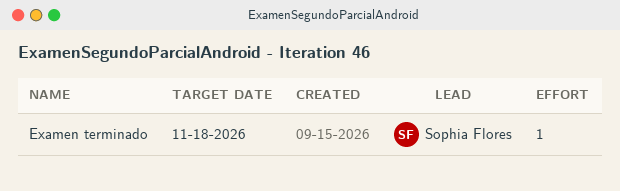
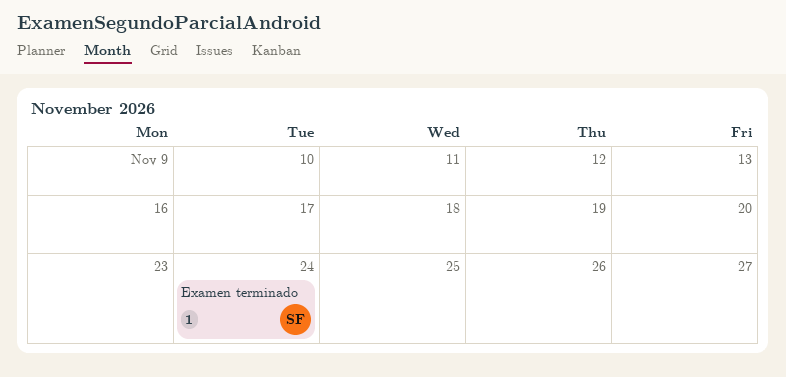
Examen terminado, due: Nov 18 -> Nov 24

